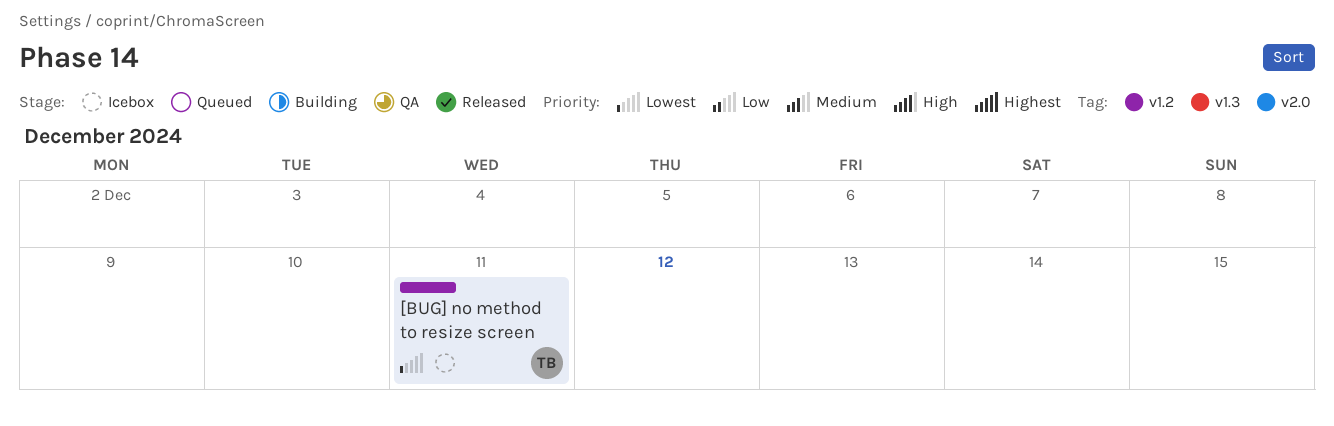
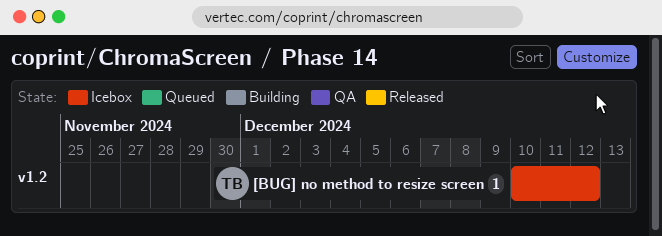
[BUG] no method to resize screen, due: Dec 11 -> Dec 12

